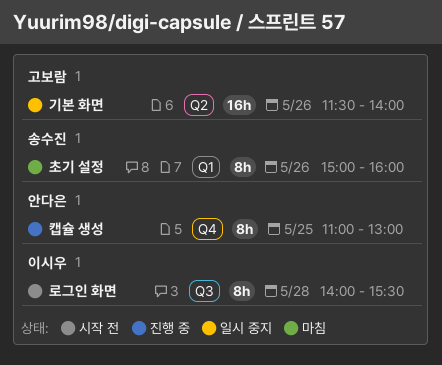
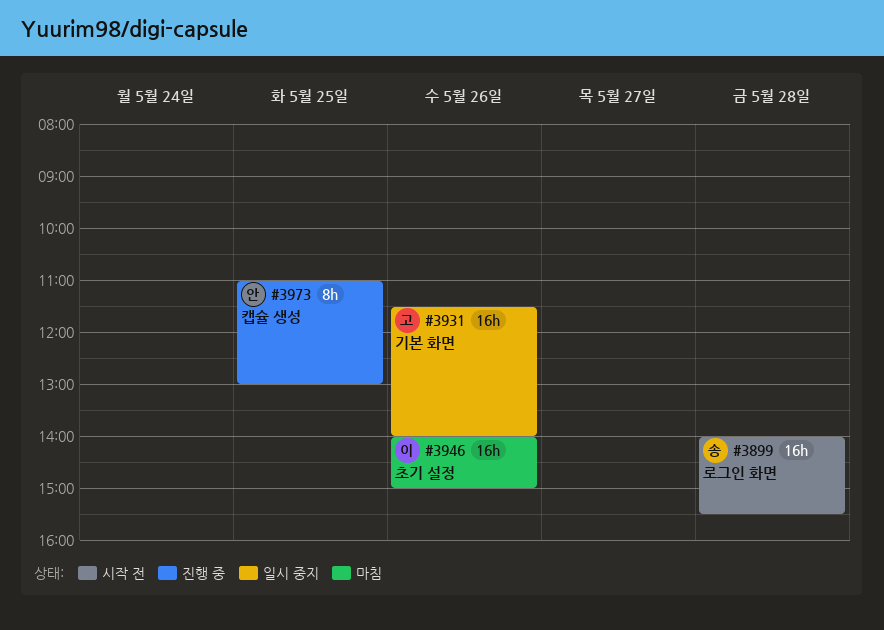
로그인 화면, owner: 이시우 -> 송수진
로그인 화면, estimate: 8h -> 16h
초기 설정, owner: 송수진 -> 이시우
초기 설정, estimate: 8h -> 16h
초기 설정, begins: 15:00 -> 14:00
초기 설정, ends: 16:00 -> 15:00

